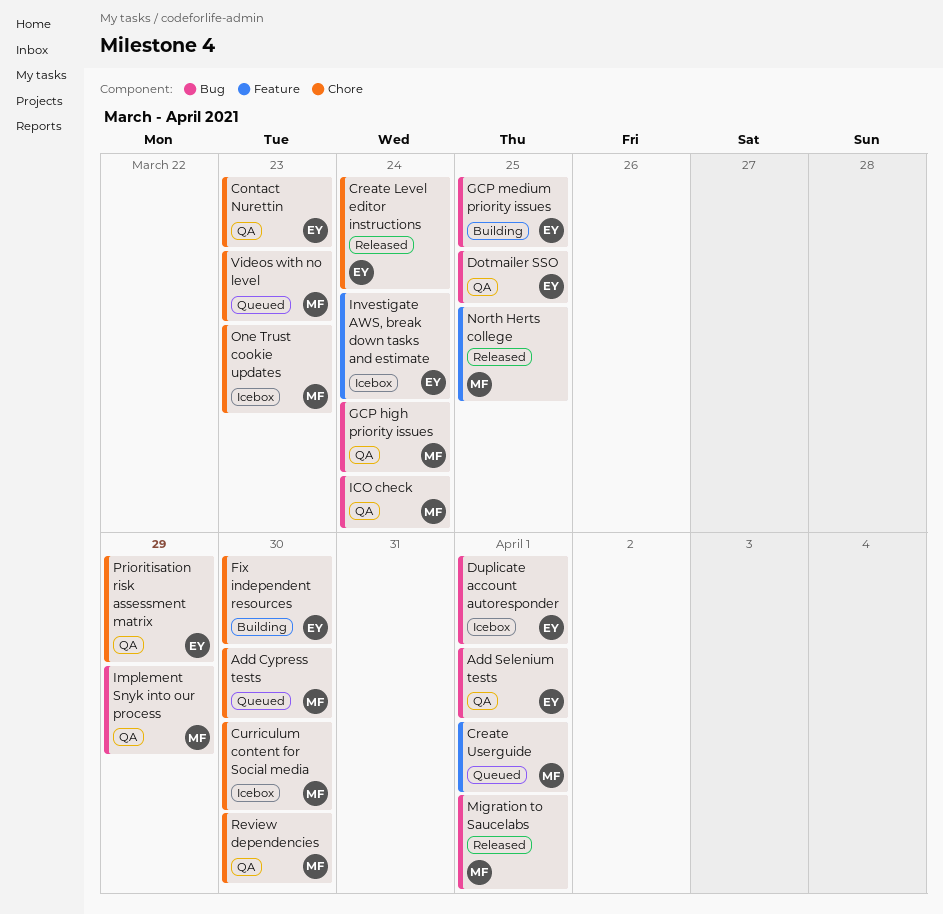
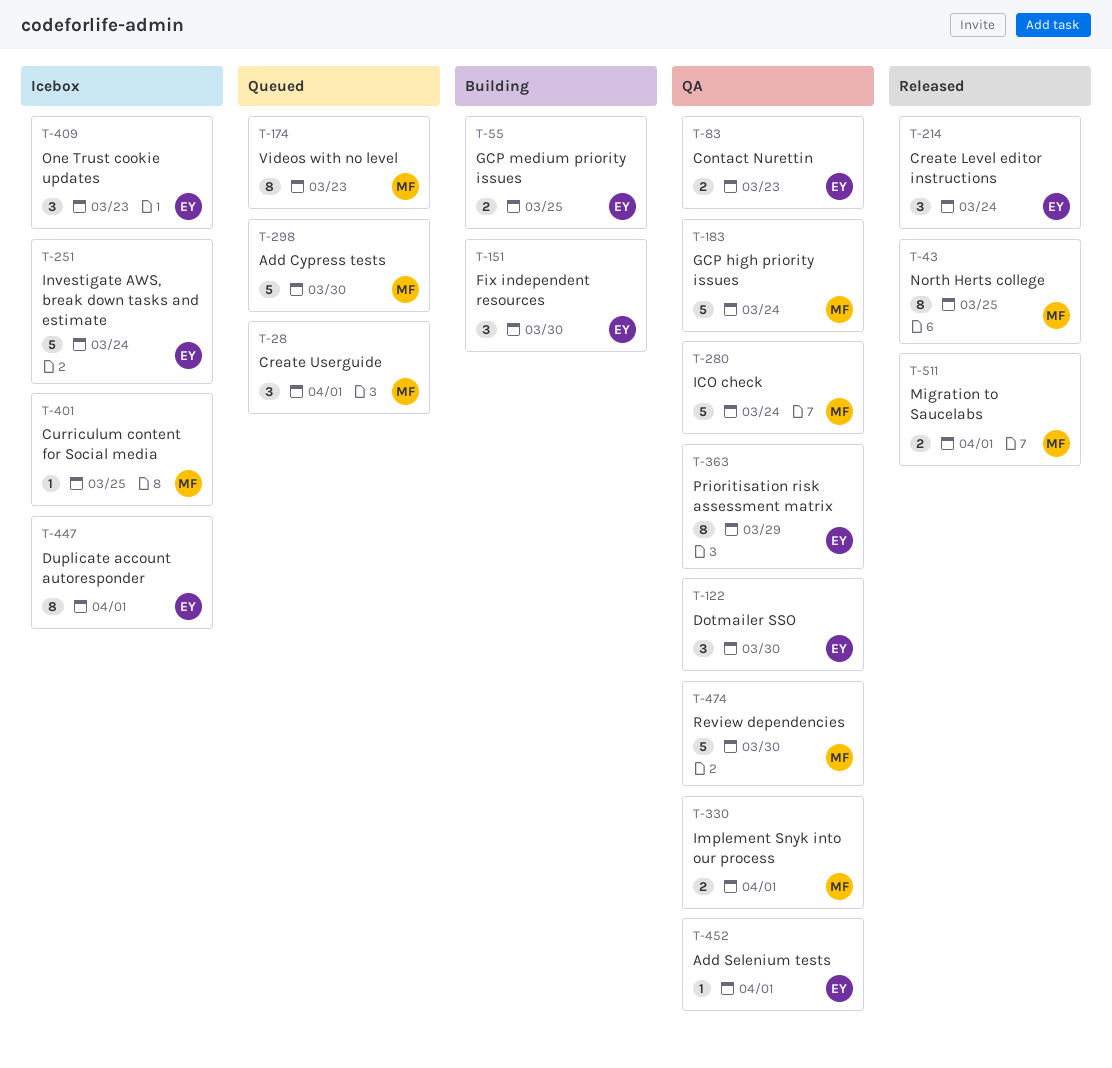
Curriculum content for Social media, due: Mar 30 -> Mar 25
Dotmailer SSO, due: Mar 25 -> Mar 30
Implement Snyk into our process, due: Mar 29 -> Apr 1
One Trust cookie updates, owner: MF -> EY

